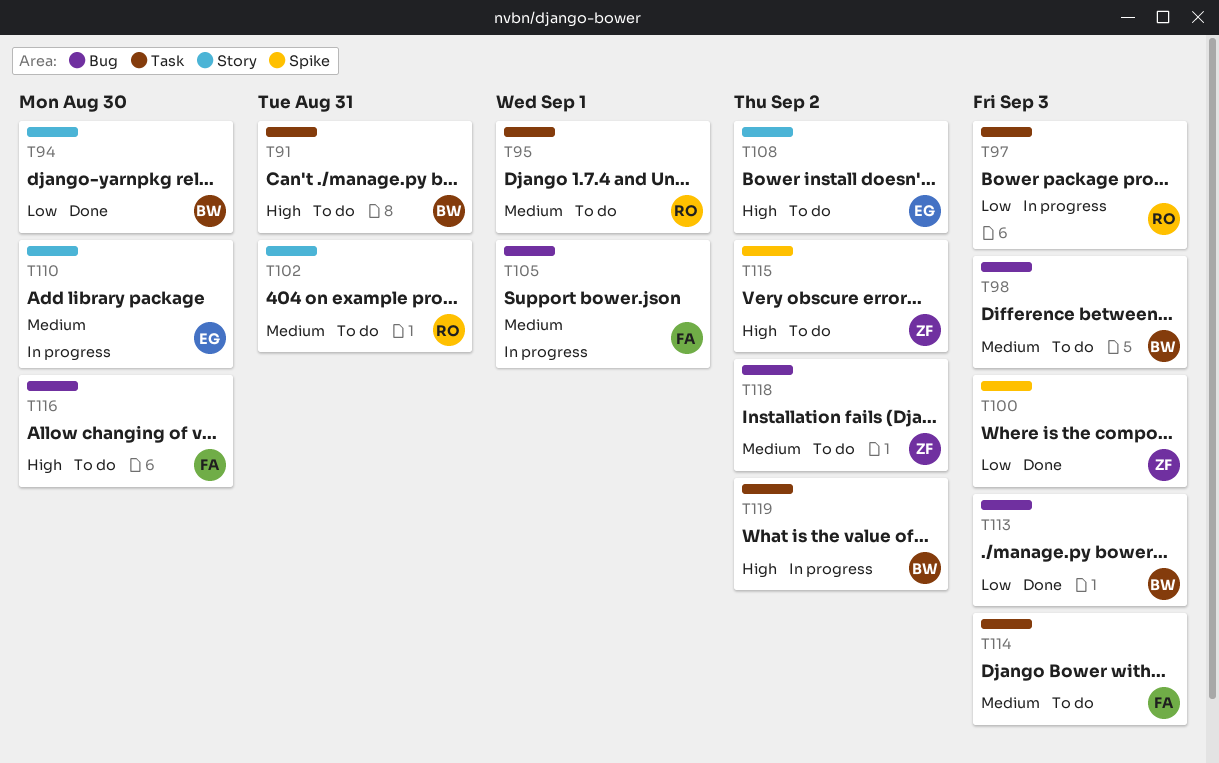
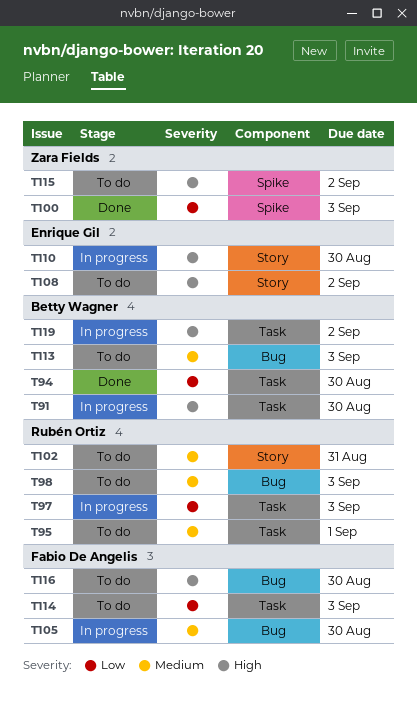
T91, status: To do -> In progress
T91, due: Aug 31 -> Aug 30
T94, label: Story -> Task
T98, owner: Betty Wagner -> Rubén Ortiz
T105, due: Sep 1 -> Aug 30
T110, priority: Medium -> High
T113, status: Done -> To do
T113, priority: Low -> Medium
T114, priority: Medium -> Low
T118: present -> none

